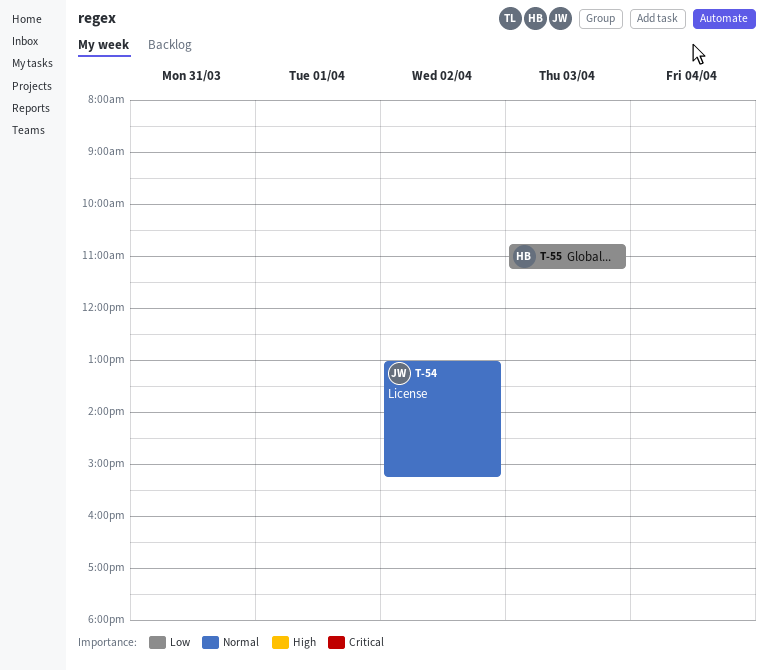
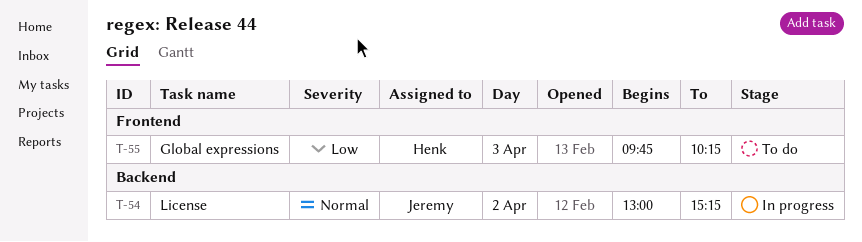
T-55, begins: 10:45 -> 09:45
T-55, ends: 11:15 -> 10:15

